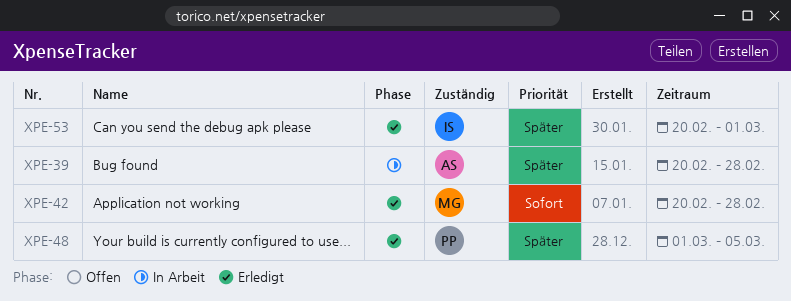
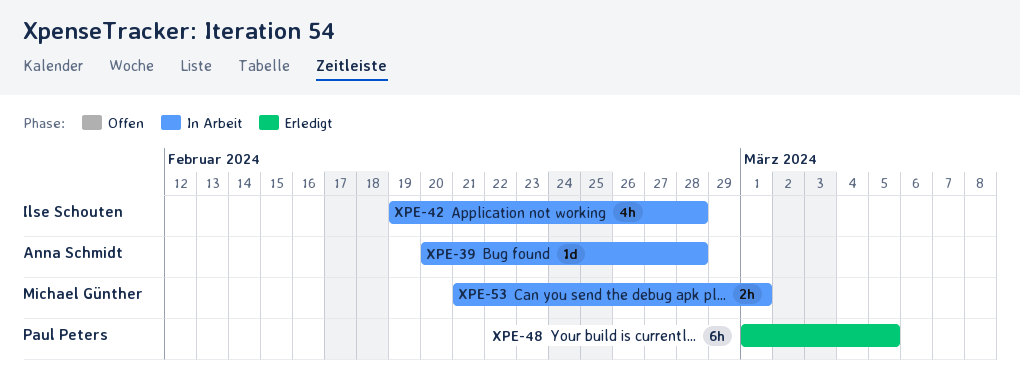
XPE-42, status: Erledigt -> In Arbeit
XPE-42, owner: Michael Günther -> Ilse Schouten
XPE-42, start: Feb 20 -> Feb 19
XPE-53, status: Erledigt -> In Arbeit
XPE-53, owner: Ilse Schouten -> Michael Günther
XPE-53, start: Feb 20 -> Feb 21

